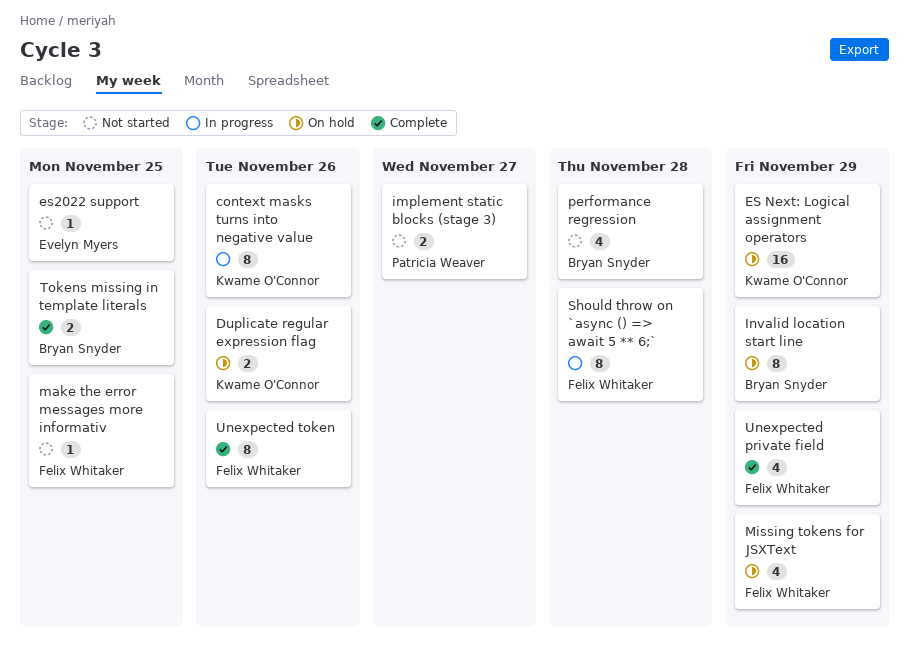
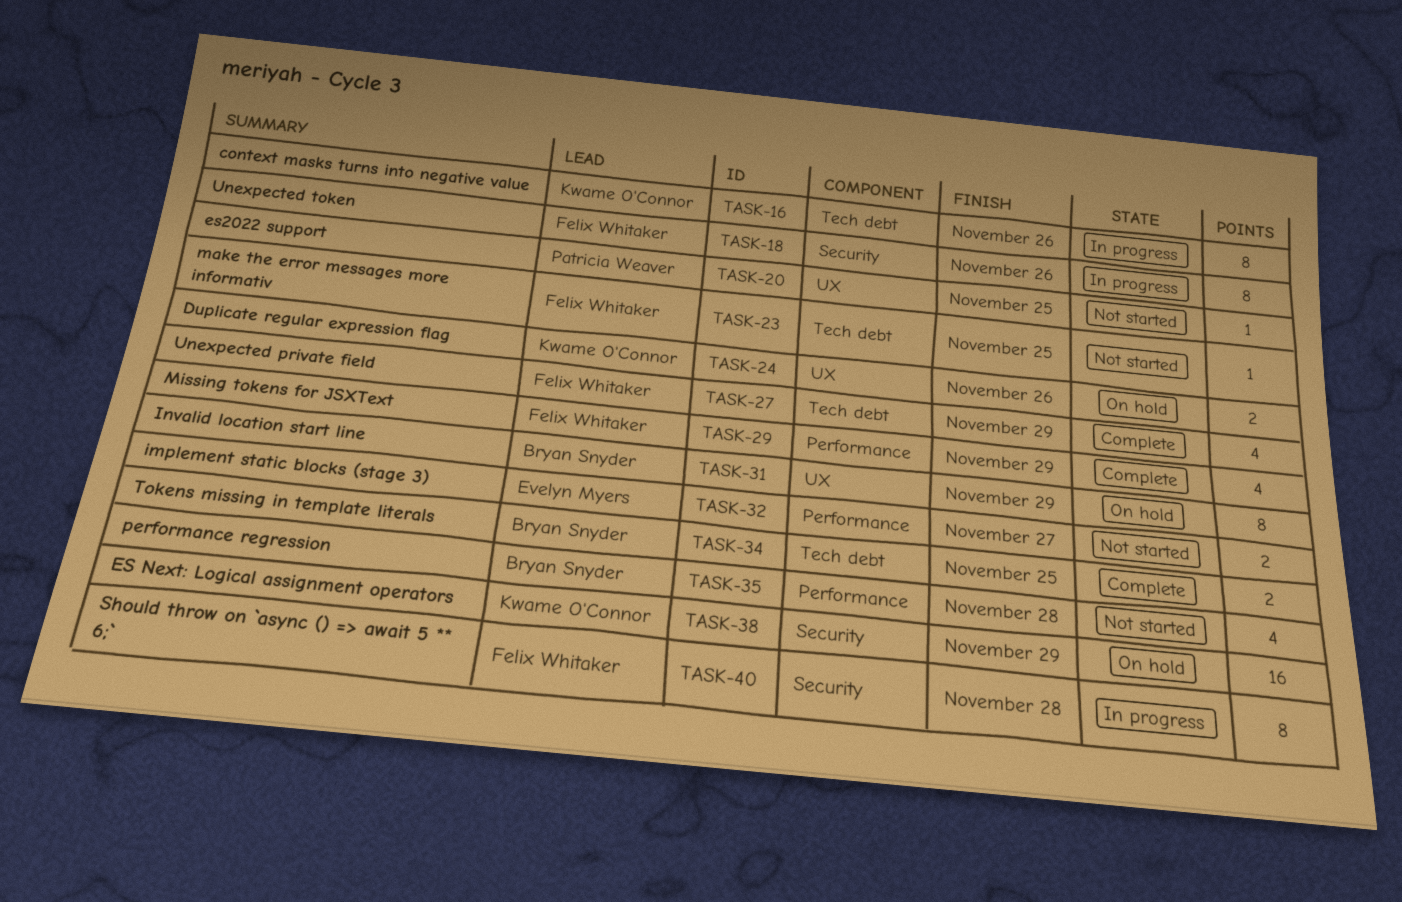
es2022 support, owner: Evelyn Myers -> Patricia Weaver
implement static blocks (stage 3), owner: Patricia Weaver -> Evelyn Myers
Missing tokens for JSXText, status: On hold -> Complete
Unexpected token, status: Complete -> In progress

